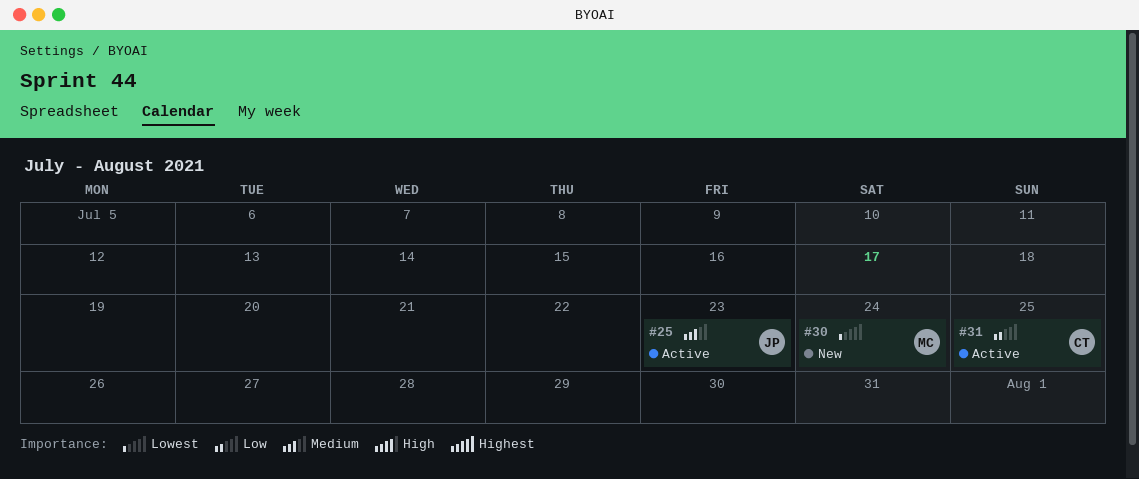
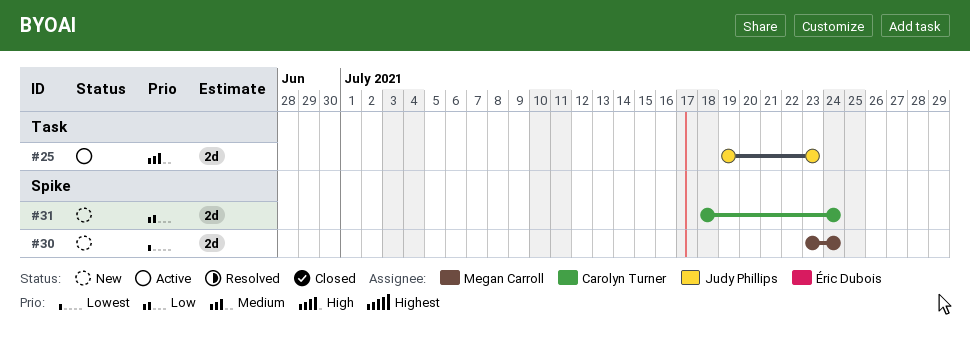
#31, status: Active -> New
#31, due: Jul 25 -> Jul 24

